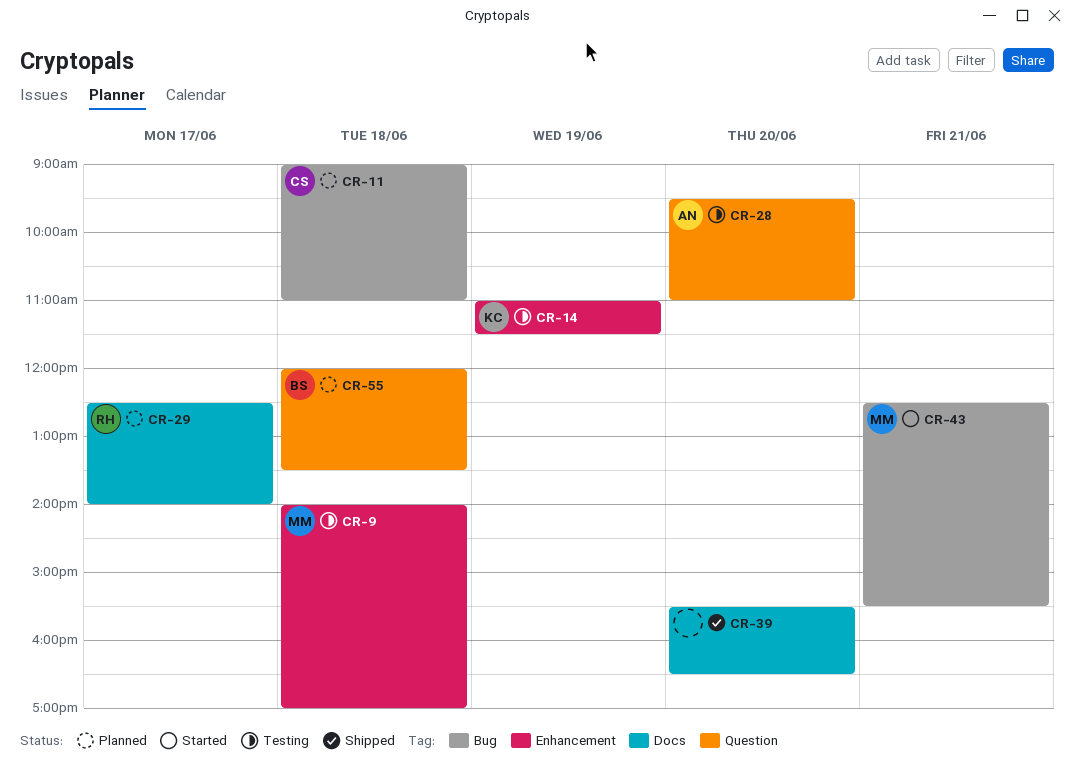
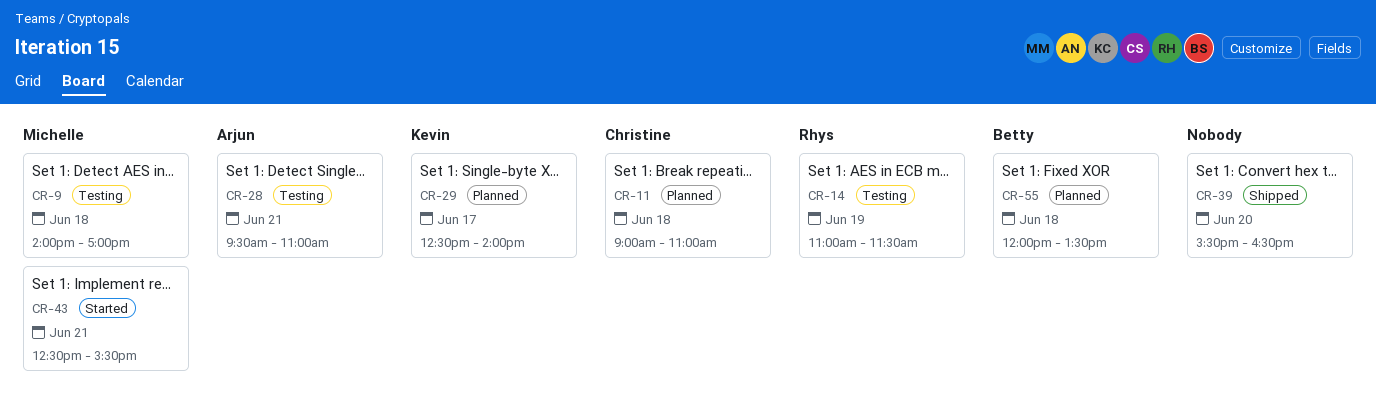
CR-14, owner: Kevin -> Rhys
CR-28, day: Jun 20 -> Jun 21
CR-29, owner: Rhys -> Kevin

